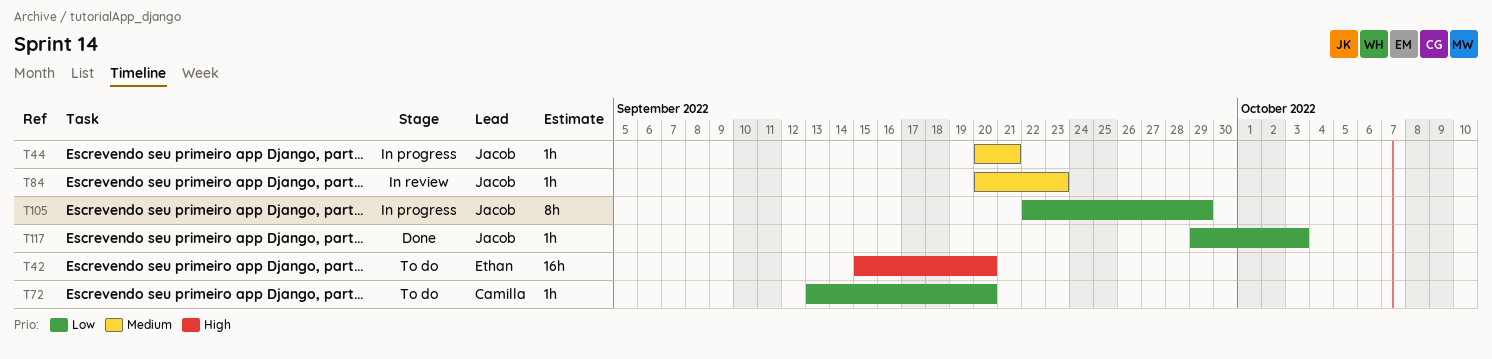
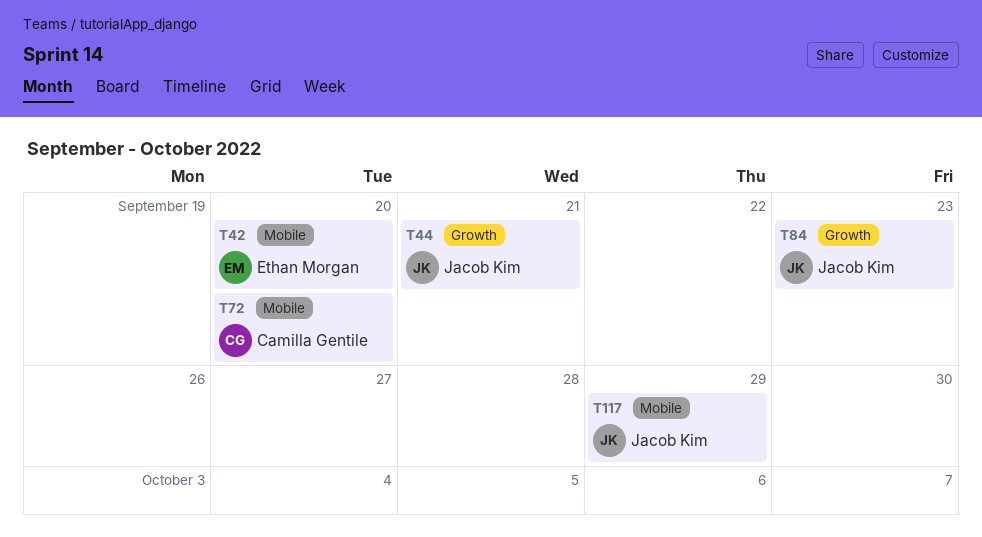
T105: present -> none
T117, due: Oct 3 -> Sep 29

